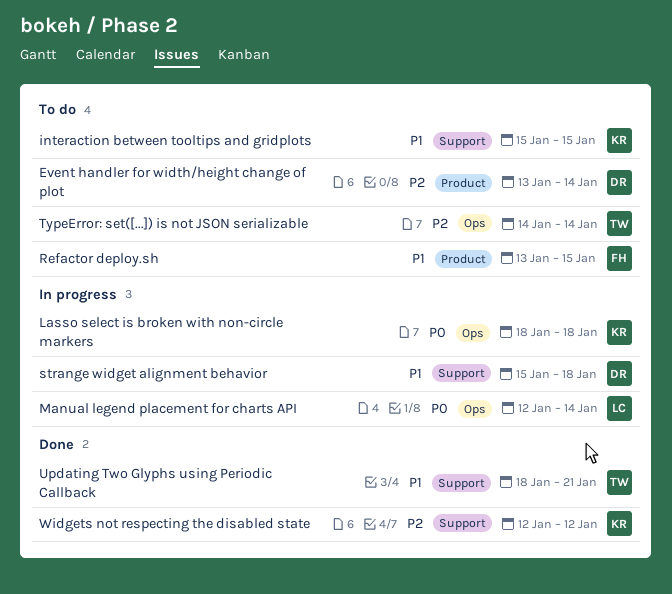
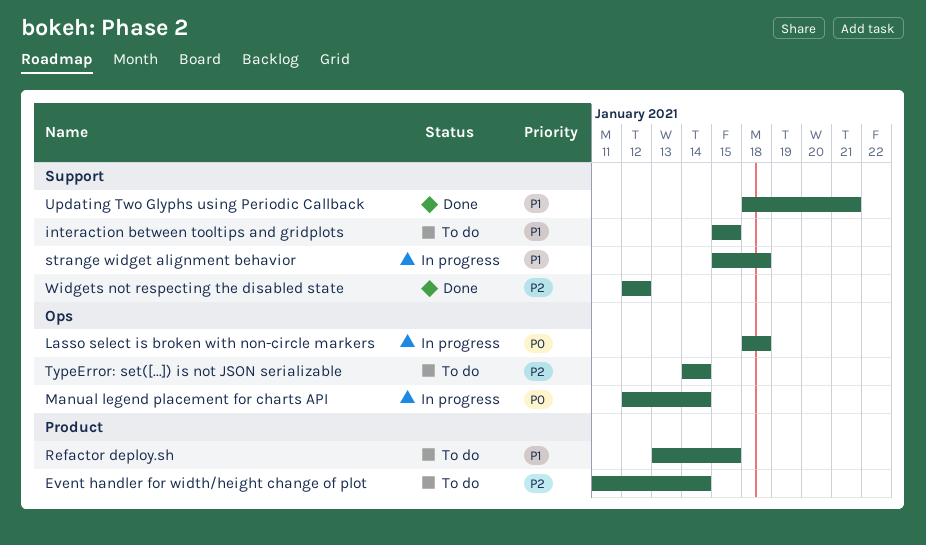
Event handler for width/height change of plot, start: Jan 13 -> Jan 11

